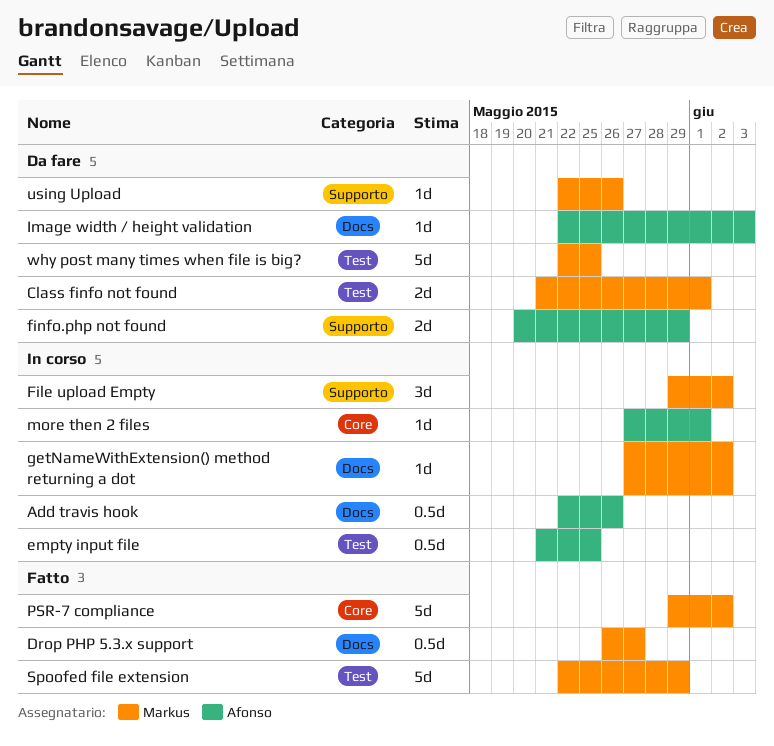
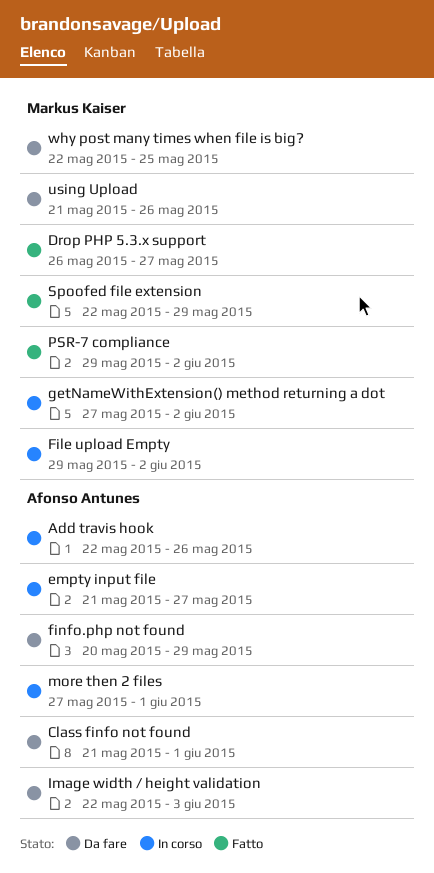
Class finfo not found, owner: Markus Kaiser -> Afonso Antunes
empty input file, due: May 25 -> May 27
using Upload, start: May 22 -> May 21

